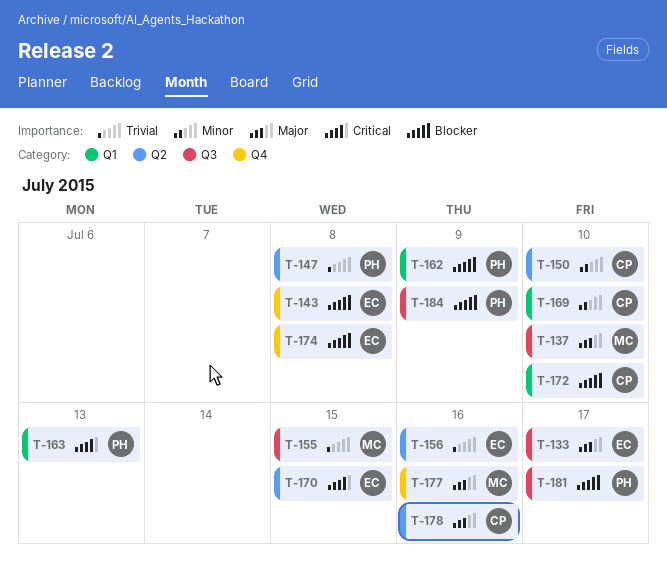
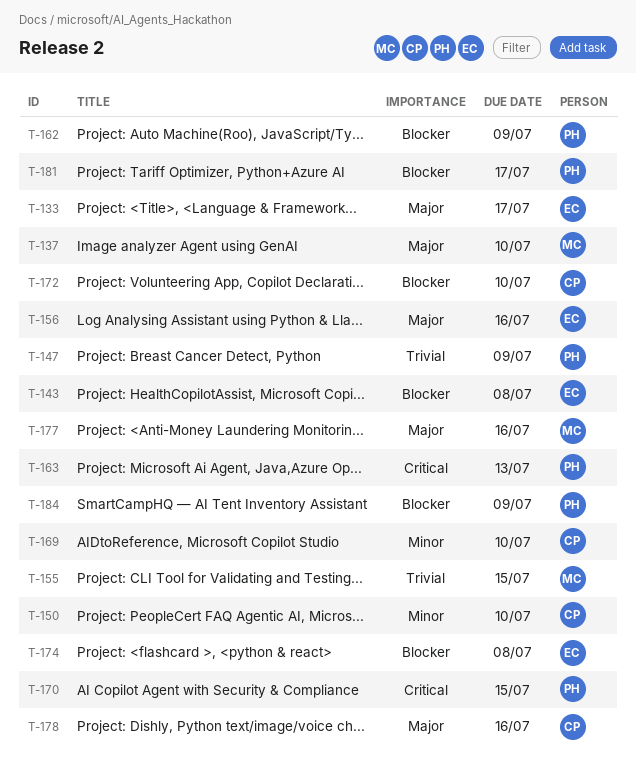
T-147, due: Jul 8 -> Jul 9
T-156, priority: Trivial -> Major
T-170, owner: EC -> PH

